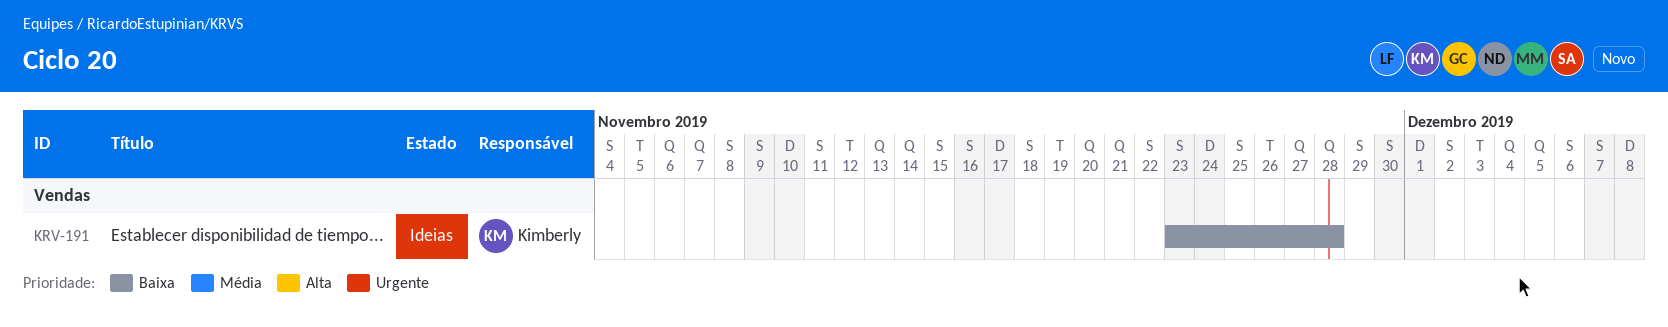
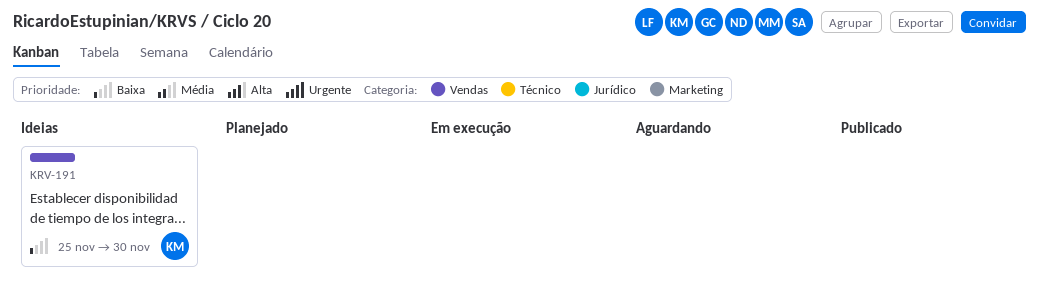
KRV-191, start: Nov 23 -> Nov 25
KRV-191, due: Nov 28 -> Nov 30

